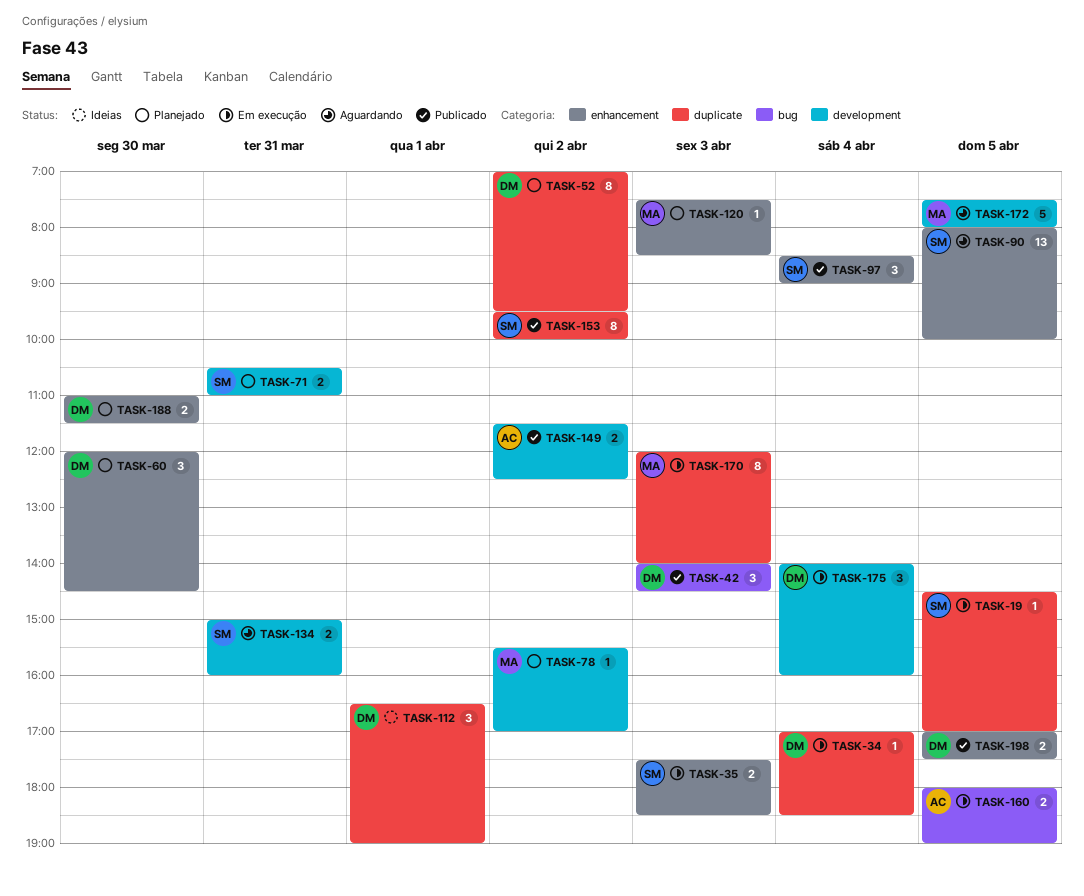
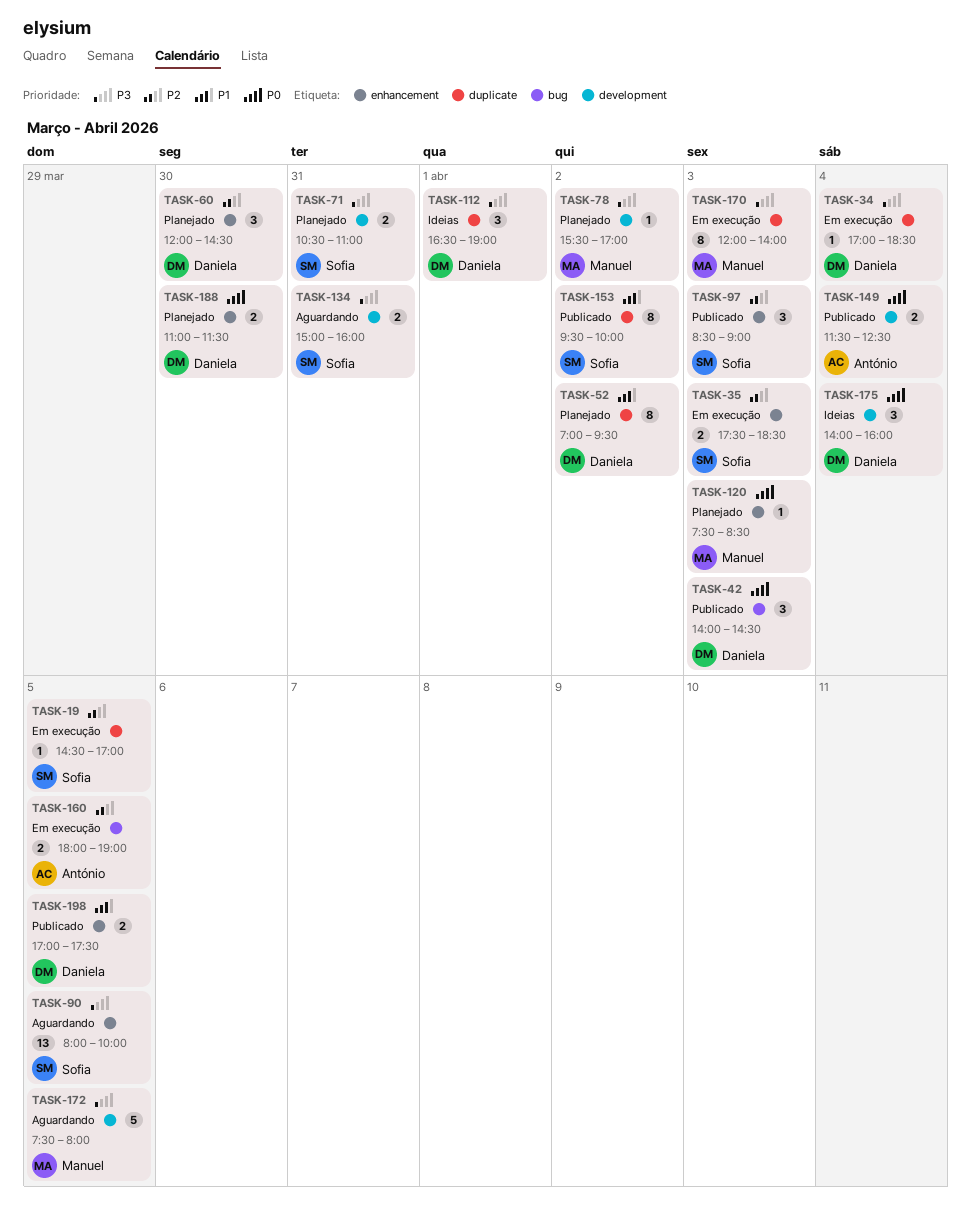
TASK-97, day: Apr 4 -> Apr 3
TASK-149, day: Apr 2 -> Apr 4
TASK-175, status: Em execução -> Ideias

